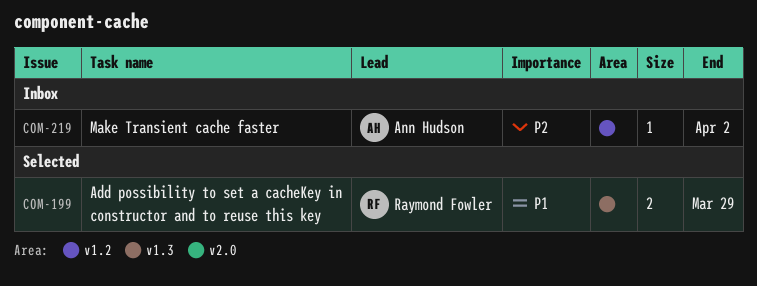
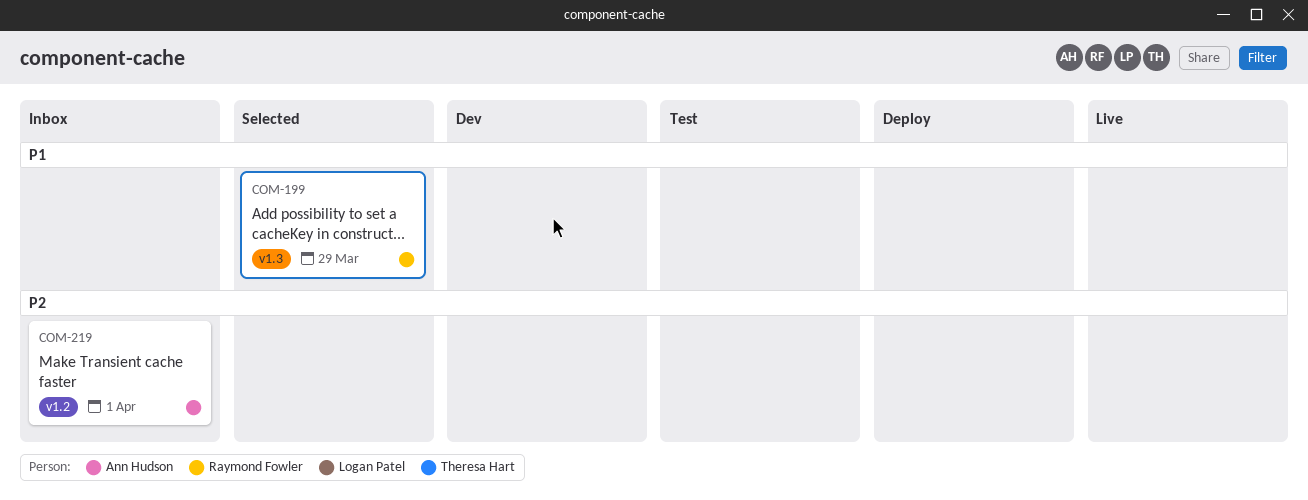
COM-219, due: Apr 2 -> Apr 1

